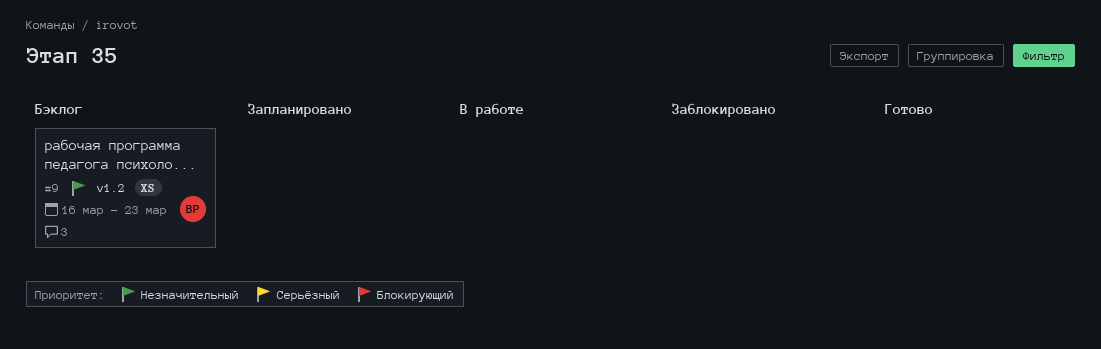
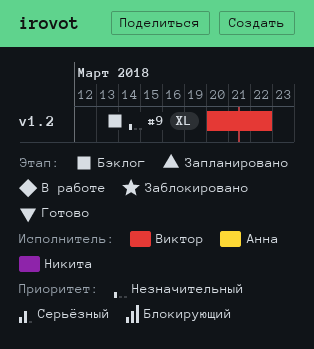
#9, estimate: XS -> XL
#9, start: Mar 16 -> Mar 20
#9, due: Mar 23 -> Mar 22

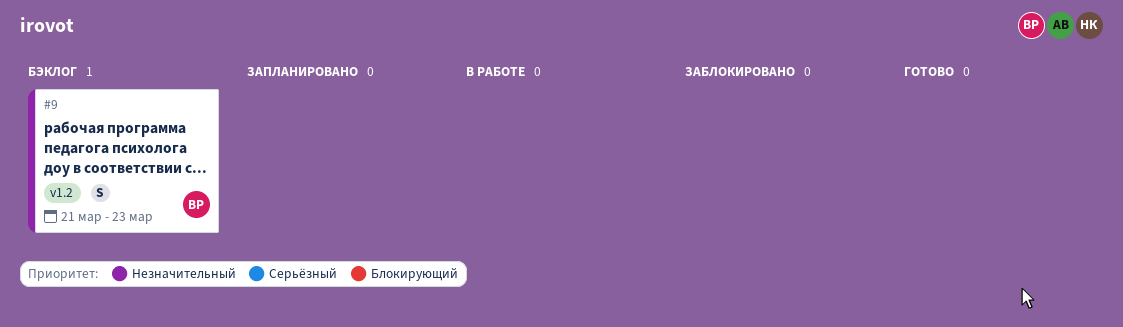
#9, estimate: XL -> S
#9, start: Mar 20 -> Mar 21
#9, due: Mar 22 -> Mar 23

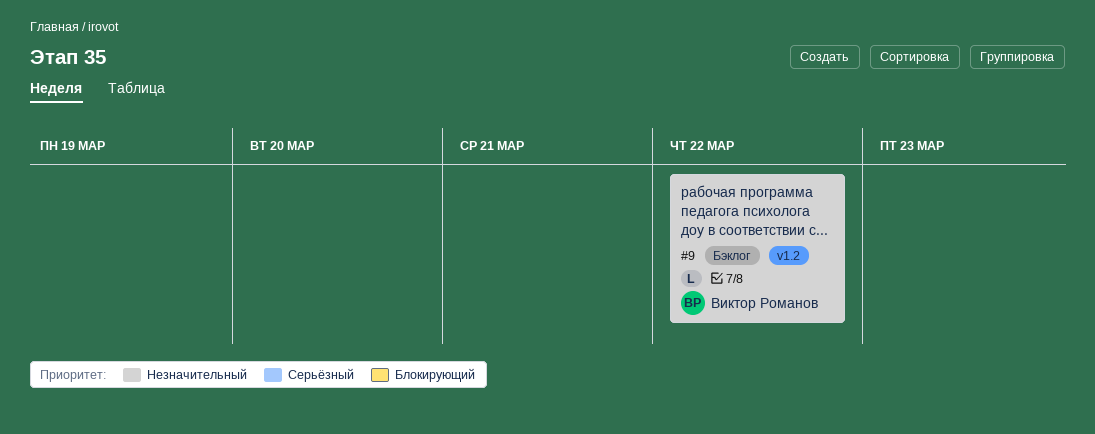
#9, estimate: S -> L
#9, due: Mar 23 -> Mar 22

